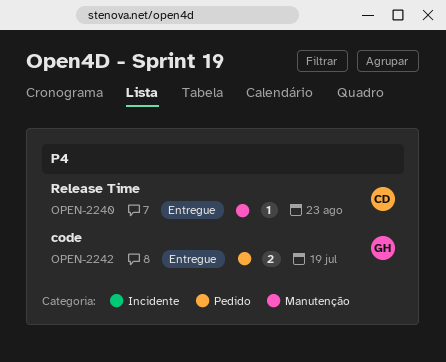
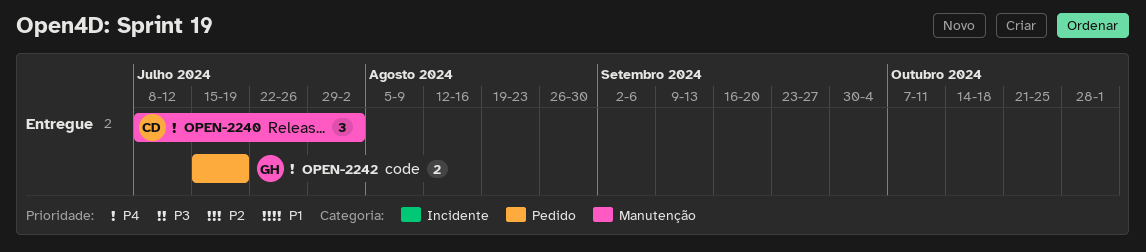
OPEN-2240, estimate: 1 -> 3
OPEN-2240, due: Aug 23 -> Aug 2

